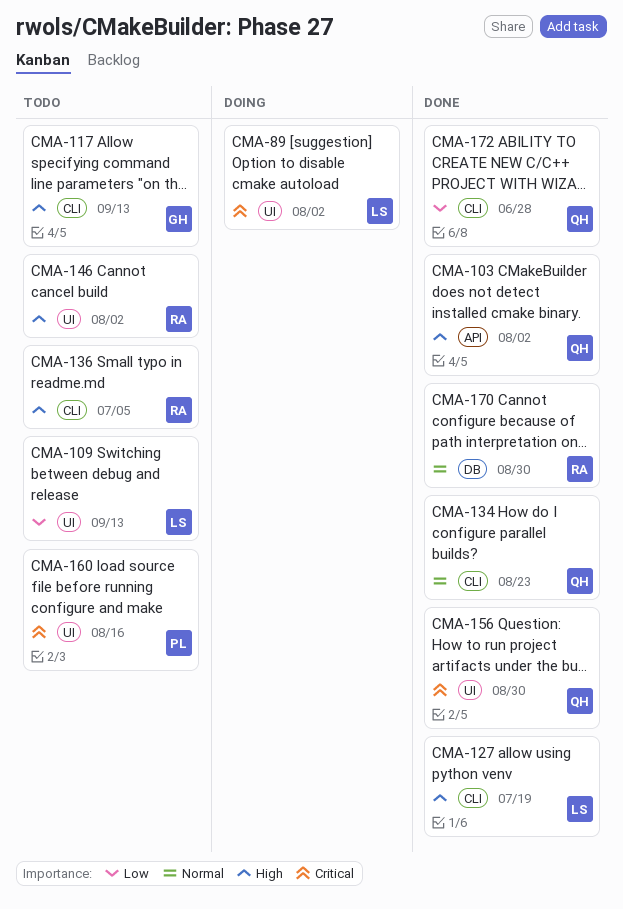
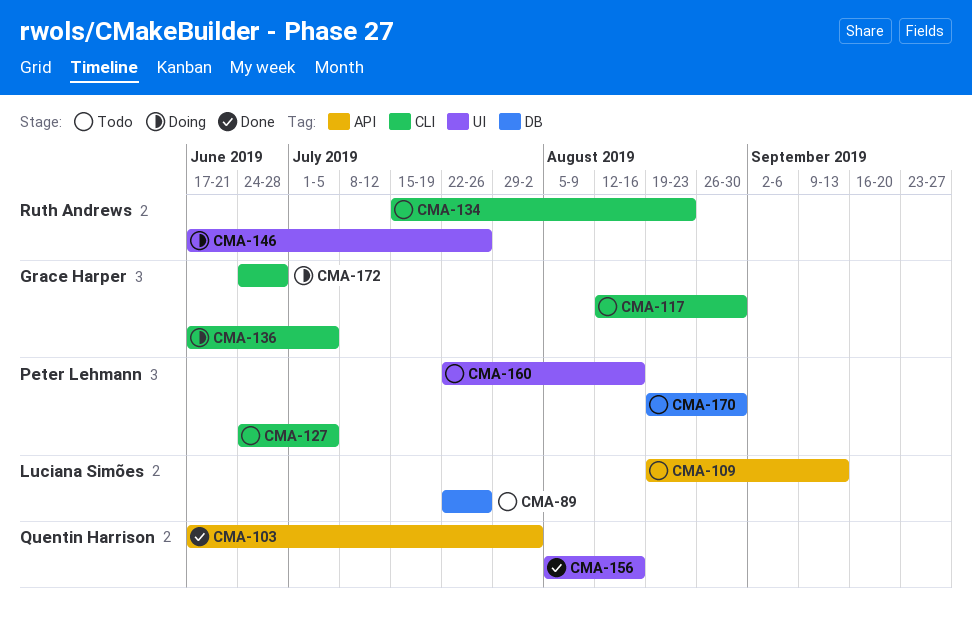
CMA-89, status: Doing -> Todo
CMA-89, label: UI -> DB
CMA-89, due: Aug 2 -> Jul 26
CMA-109, label: UI -> API
CMA-117, due: Sep 13 -> Aug 30
CMA-127, status: Done -> Todo
CMA-127, owner: Luciana Simões -> Peter Lehmann
CMA-127, due: Jul 19 -> Jul 5
CMA-134, status: Done -> Todo
CMA-134, owner: Quentin Harrison -> Ruth Andrews
CMA-136, status: Todo -> Doing
CMA-136, owner: Ruth Andrews -> Grace Harper
CMA-146, status: Todo -> Doing
CMA-146, due: Aug 2 -> Jul 26
CMA-156, due: Aug 30 -> Aug 16
CMA-170, status: Done -> Todo
CMA-170, owner: Ruth Andrews -> Peter Lehmann
CMA-172, status: Done -> Doing
CMA-172, owner: Quentin Harrison -> Grace Harper

